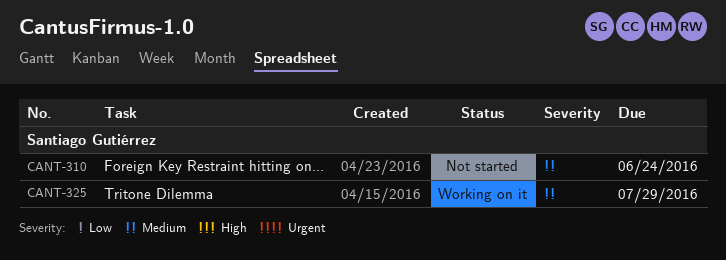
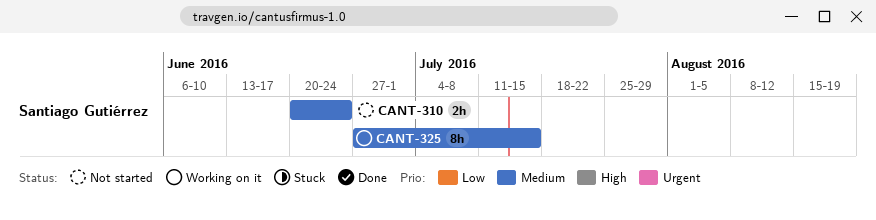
CANT-325, due: Jul 29 -> Jul 15

